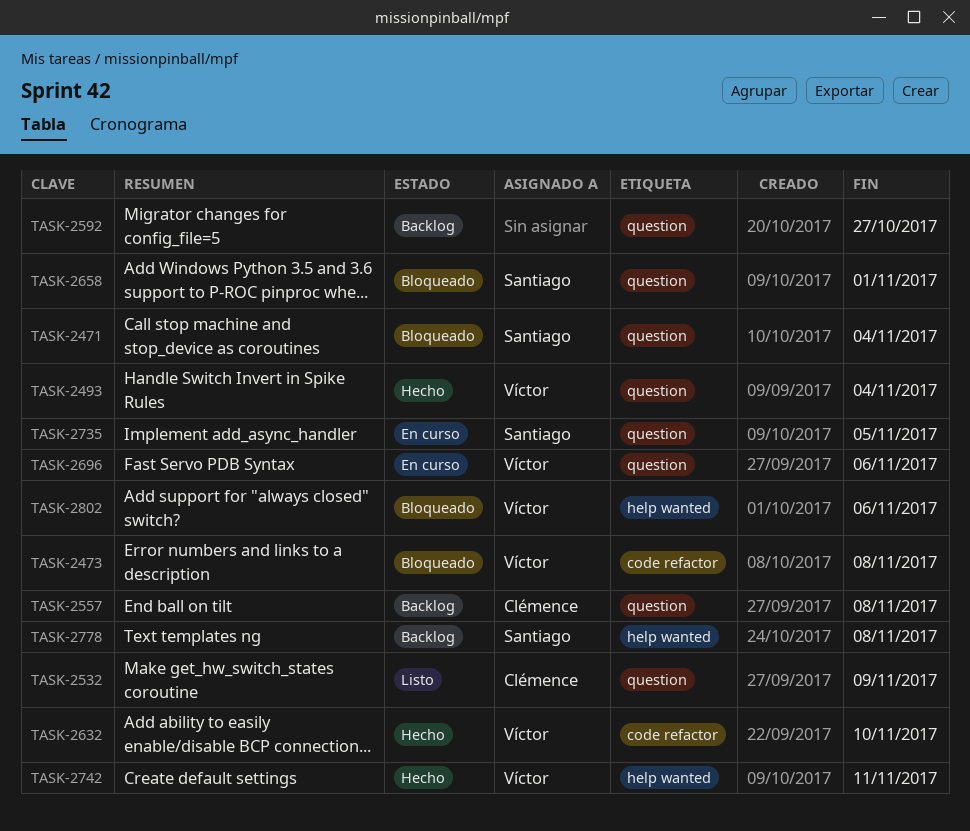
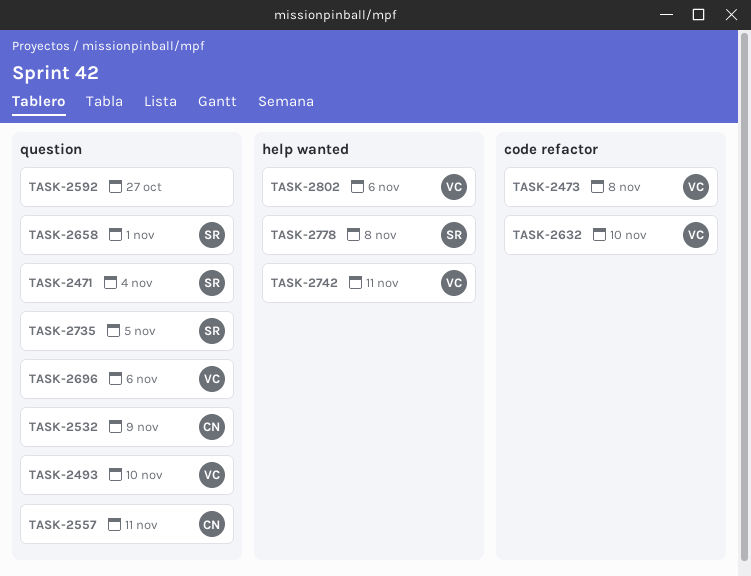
TASK-2493, due: Nov 4 -> Nov 10
TASK-2557, due: Nov 8 -> Nov 11

